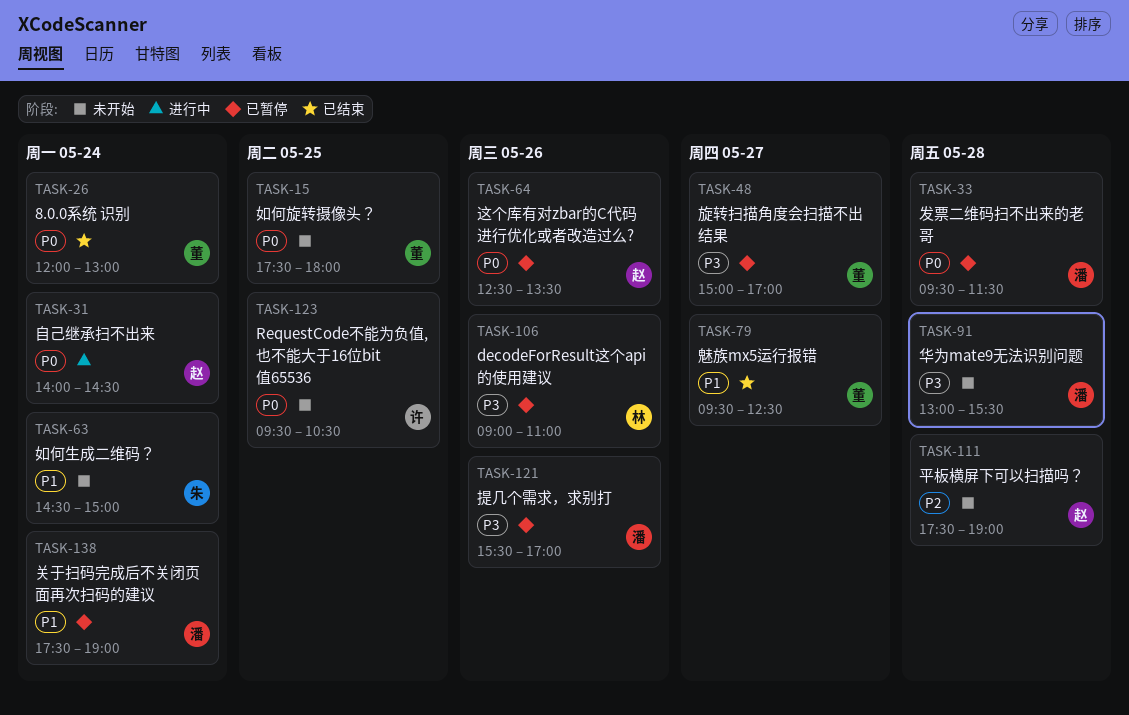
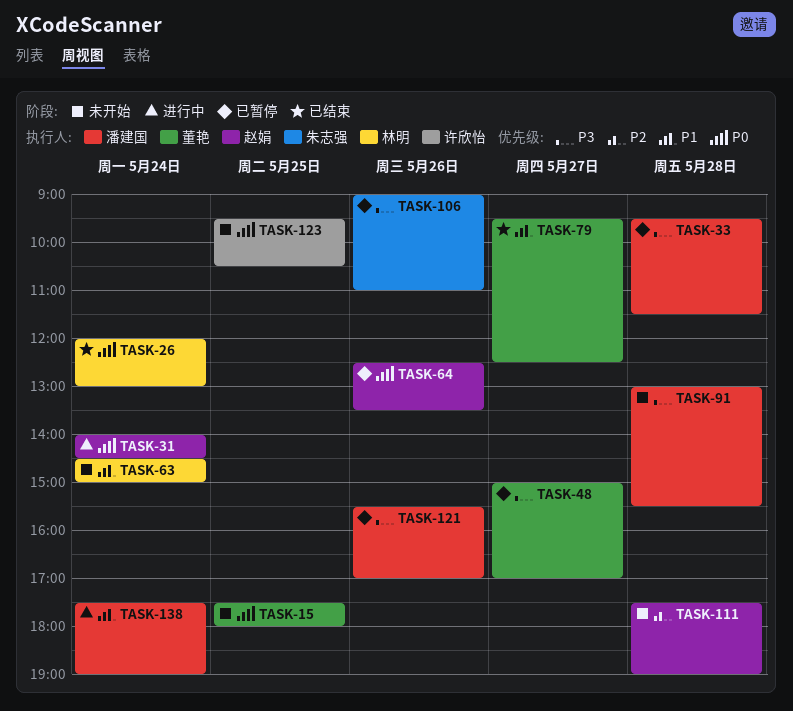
TASK-26, owner: 董艳 -> 林明
TASK-33, priority: P0 -> P3
TASK-63, owner: 朱志强 -> 林明
TASK-106, owner: 林明 -> 朱志强
TASK-138, status: 已暂停 -> 进行中

